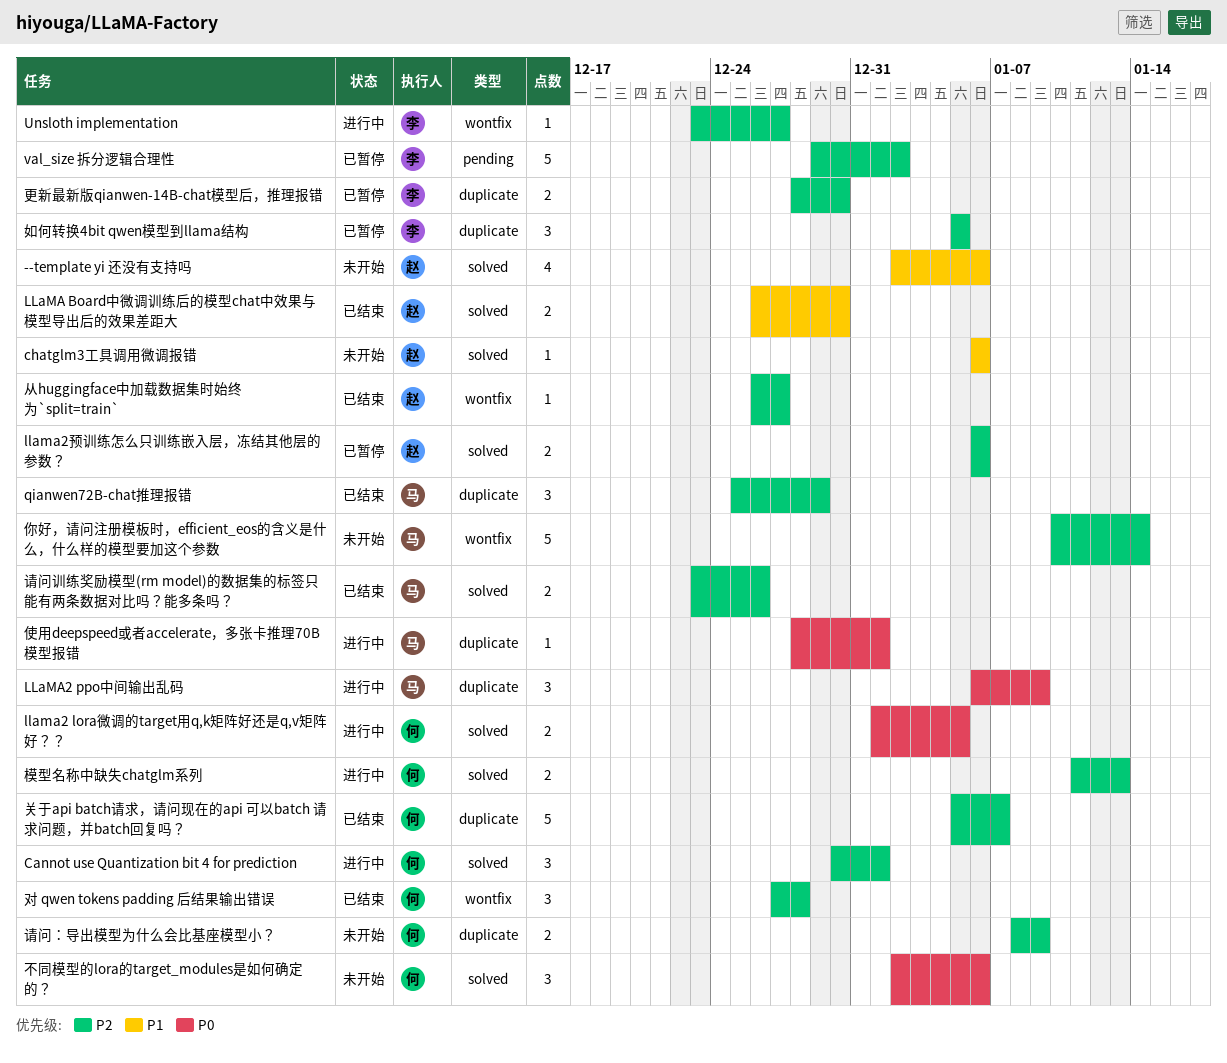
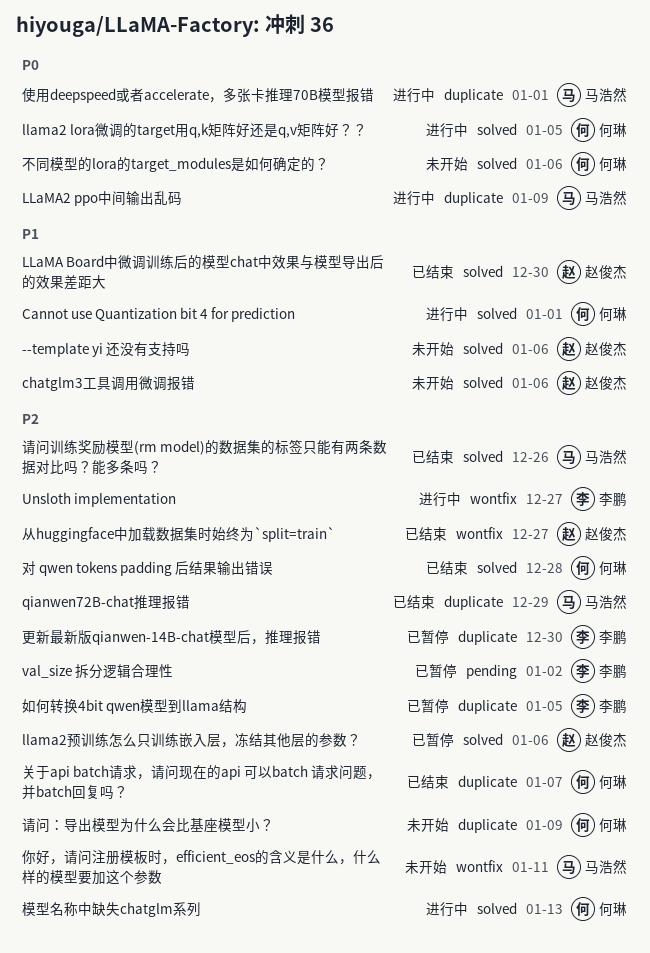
Cannot use Quantization bit 4 for prediction, priority: P2 -> P1
你好，请问注册模板时，efficient_eos的含义是什么，什么样的模型要加这个参数, due: Jan 14 -> Jan 11
对 qwen tokens padding 后结果输出错误, label: wontfix -> solved

